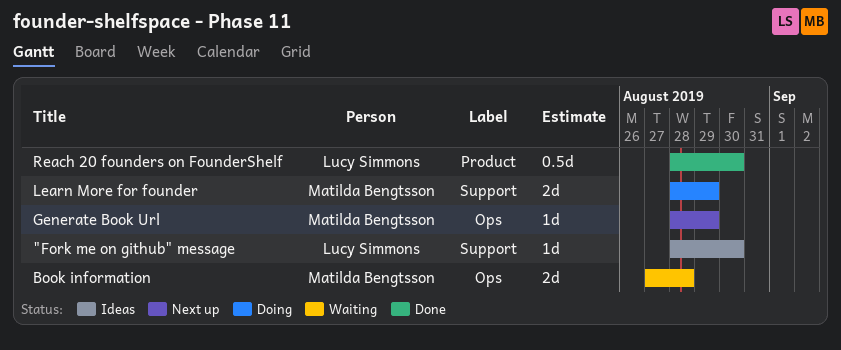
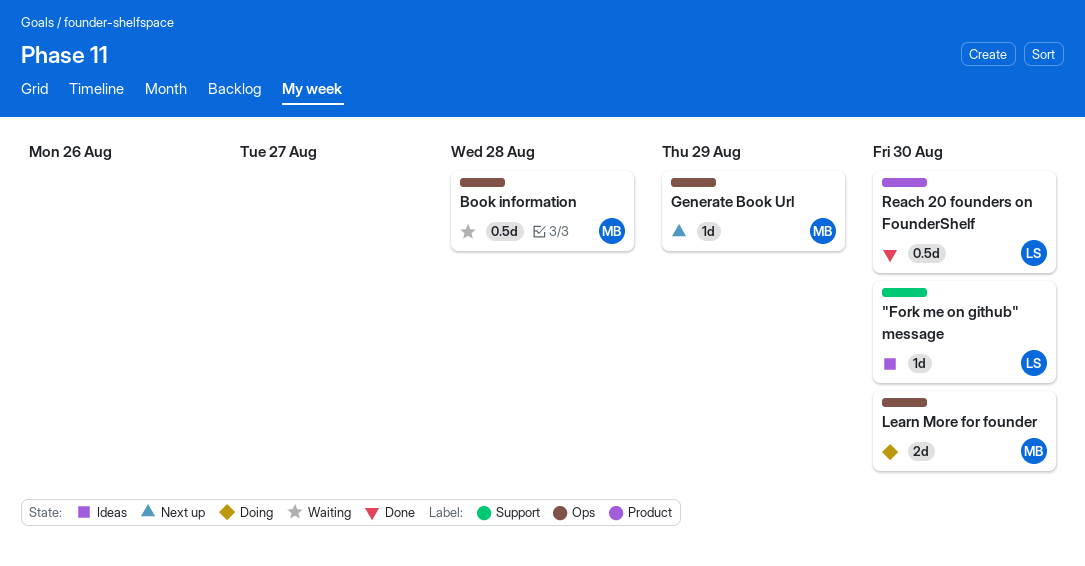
Book information, estimate: 2d -> 0.5d
Learn More for founder, label: Support -> Ops
Learn More for founder, due: Aug 29 -> Aug 30

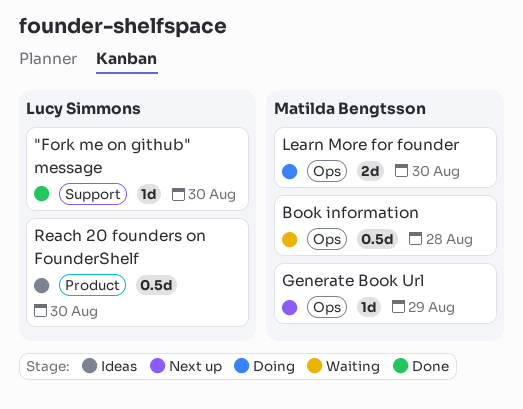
"Fork me on github" message, status: Ideas -> Done
Reach 20 founders on FounderShelf, status: Done -> Ideas

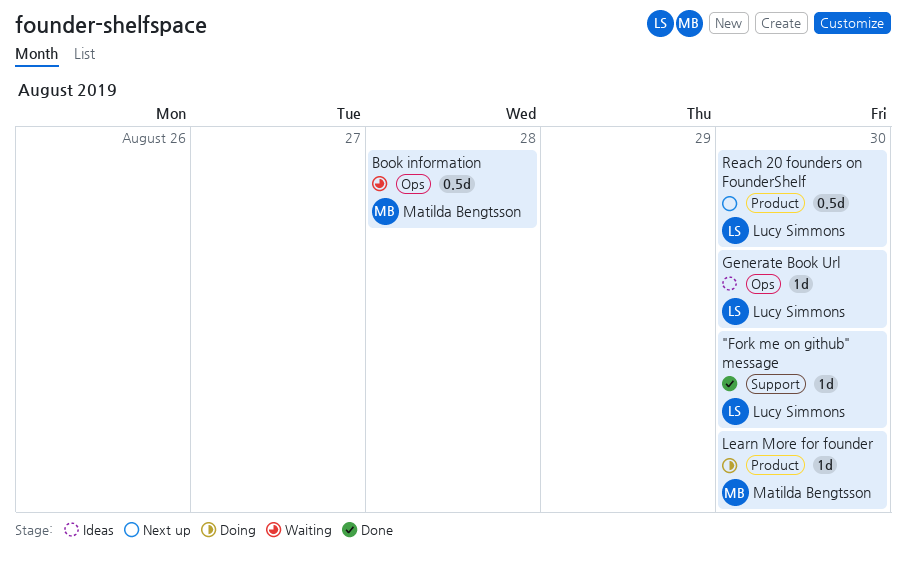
Generate Book Url, status: Next up -> Ideas
Generate Book Url, owner: Matilda Bengtsson -> Lucy Simmons
Generate Book Url, due: Aug 29 -> Aug 30
Learn More for founder, label: Ops -> Product
Learn More for founder, estimate: 2d -> 1d
Reach 20 founders on FounderShelf, status: Ideas -> Next up

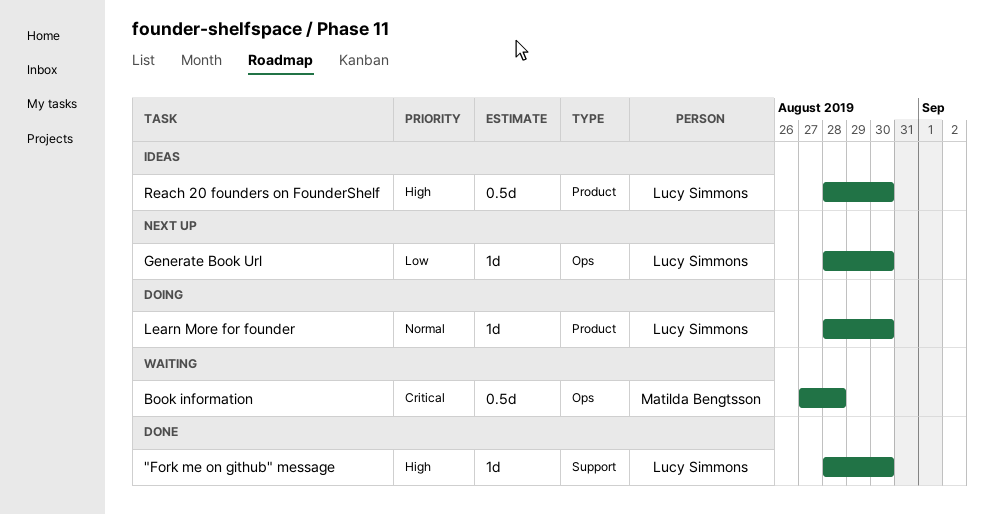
Generate Book Url, status: Ideas -> Next up
Learn More for founder, owner: Matilda Bengtsson -> Lucy Simmons
Reach 20 founders on FounderShelf, status: Next up -> Ideas

